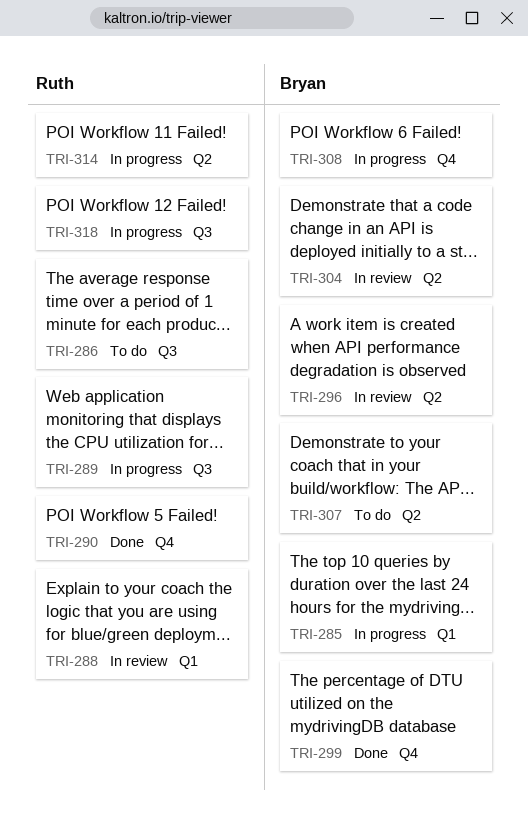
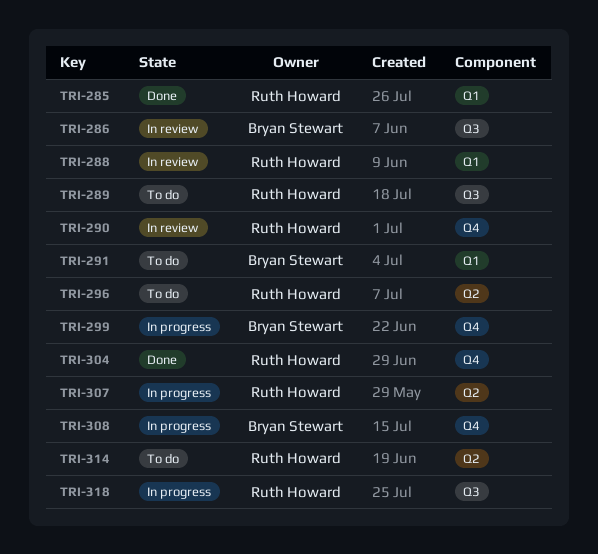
TRI-285, status: In progress -> Done
TRI-285, owner: Bryan Stewart -> Ruth Howard
TRI-286, status: To do -> In review
TRI-286, owner: Ruth Howard -> Bryan Stewart
TRI-289, status: In progress -> To do
TRI-290, status: Done -> In review
TRI-291: none -> present
TRI-296, status: In review -> To do
TRI-296, owner: Bryan Stewart -> Ruth Howard
TRI-299, status: Done -> In progress
TRI-304, status: In review -> Done
TRI-304, owner: Bryan Stewart -> Ruth Howard
TRI-304, label: Q2 -> Q4
TRI-307, status: To do -> In progress
TRI-307, owner: Bryan Stewart -> Ruth Howard
TRI-314, status: In progress -> To do

